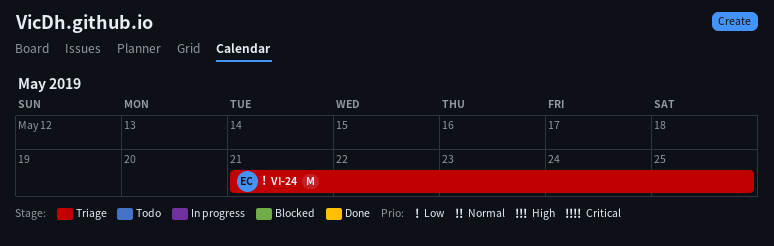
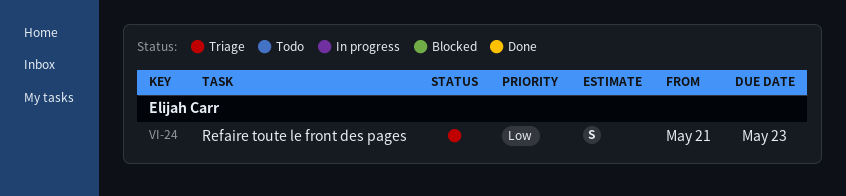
VI-24, estimate: M -> S
VI-24, due: May 25 -> May 23

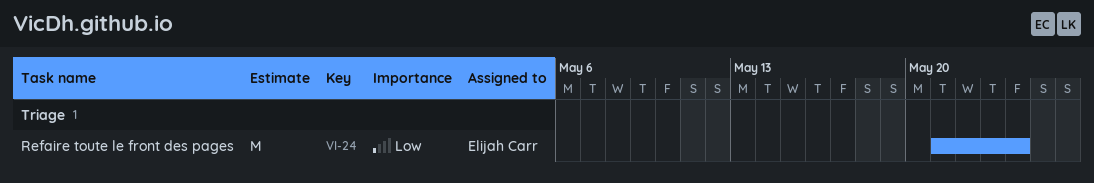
VI-24, estimate: S -> M
VI-24, due: May 23 -> May 24

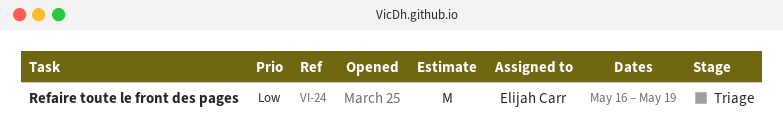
VI-24, start: May 21 -> May 16
VI-24, due: May 24 -> May 19

